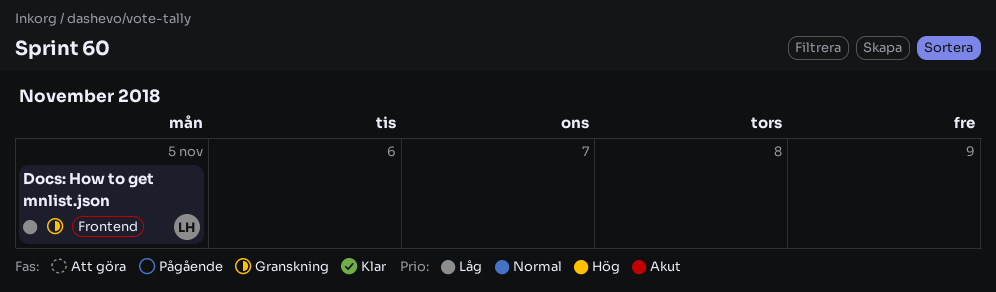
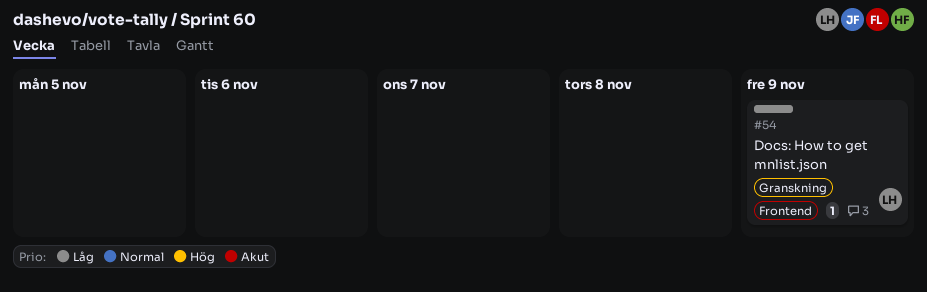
Docs: How to get mnlist.json, due: Nov 5 -> Nov 9

